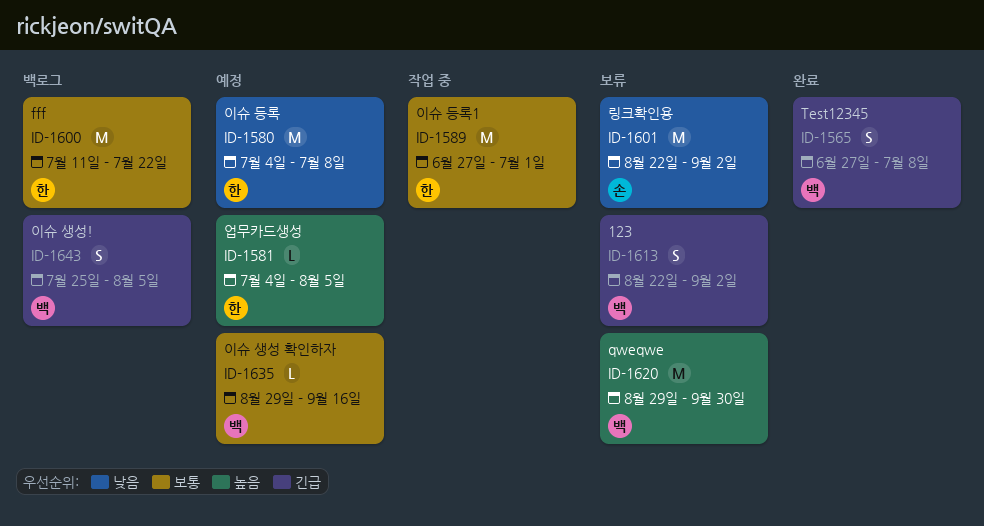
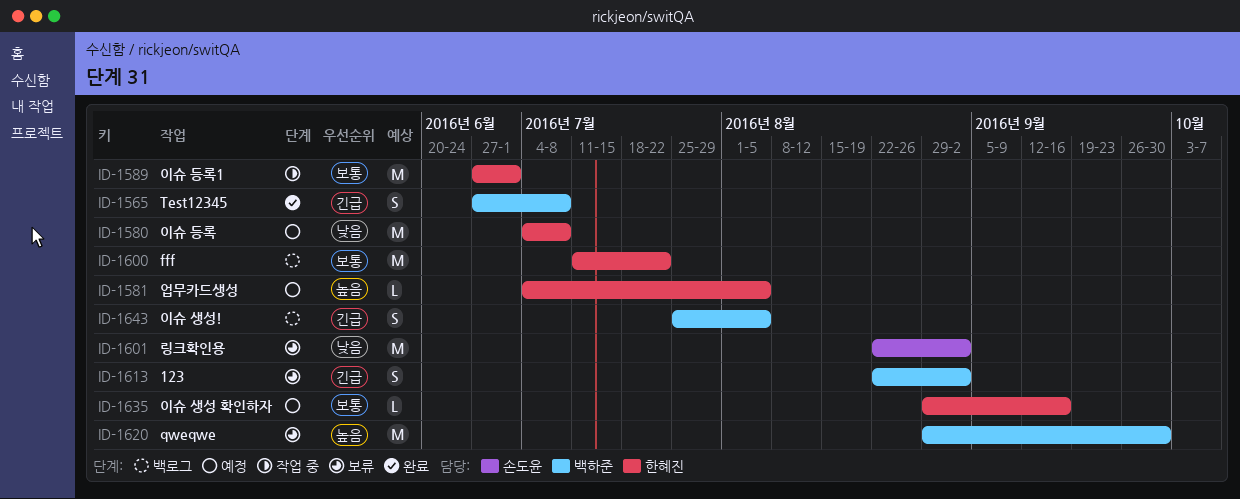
ID-1635, owner: 백하준 -> 한혜진

